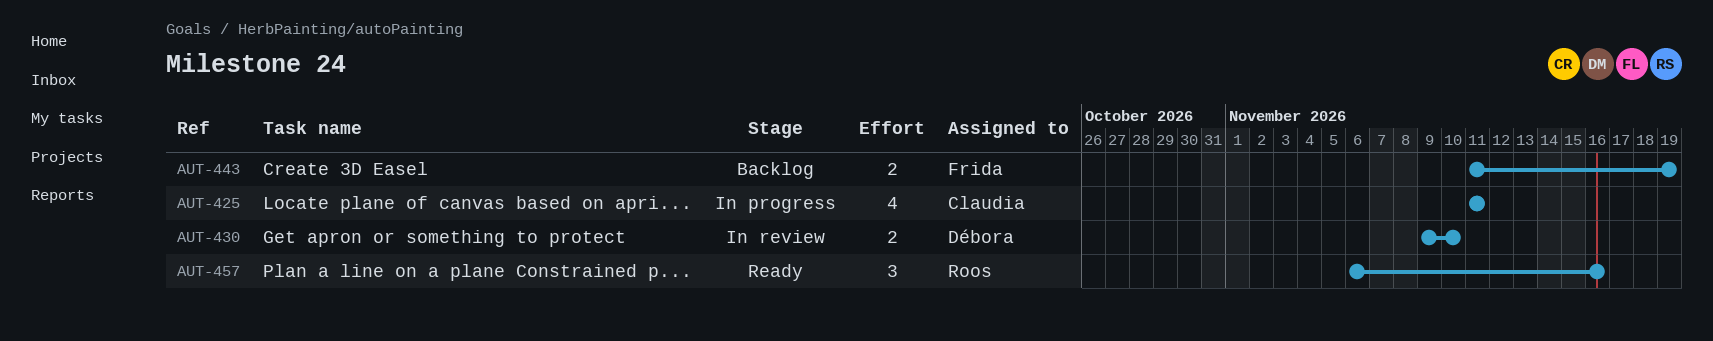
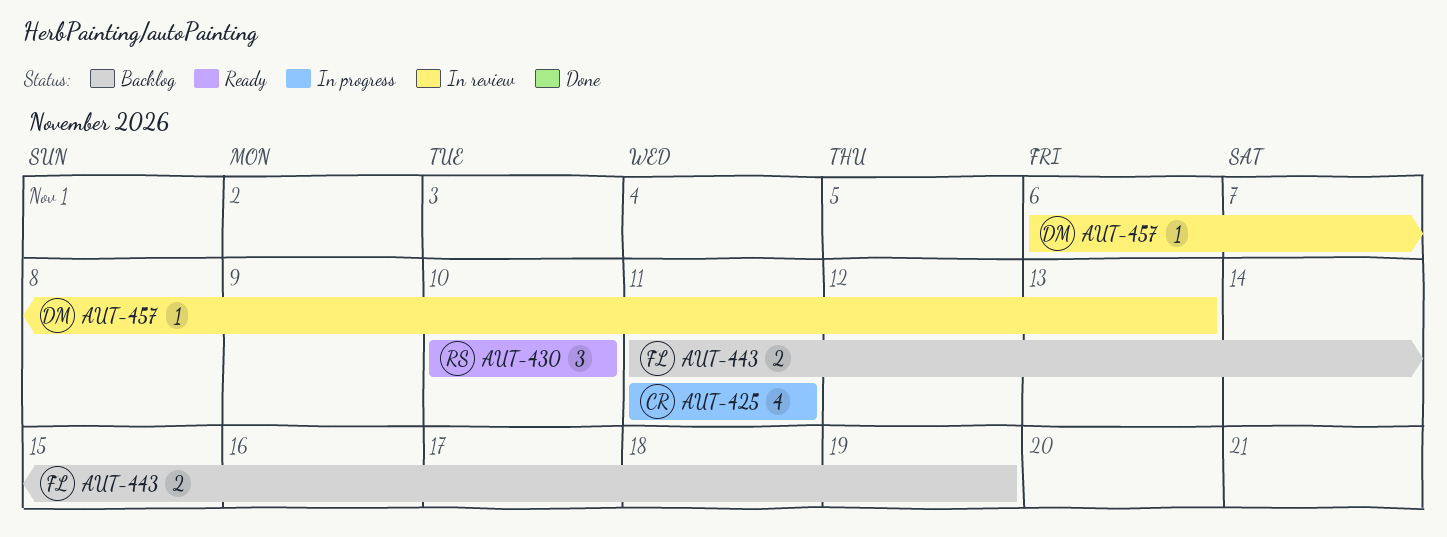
AUT-430, status: In review -> Ready
AUT-430, owner: Débora -> Roos
AUT-430, estimate: 2 -> 3
AUT-430, start: Nov 9 -> Nov 10
AUT-457, status: Ready -> In review
AUT-457, owner: Roos -> Débora
AUT-457, estimate: 3 -> 1
AUT-457, due: Nov 16 -> Nov 13

